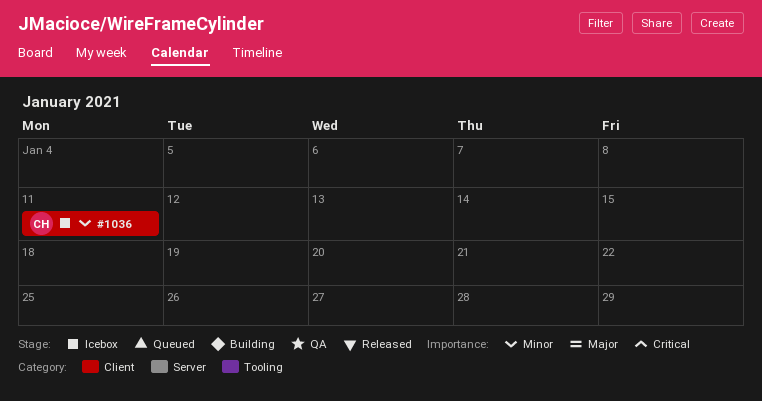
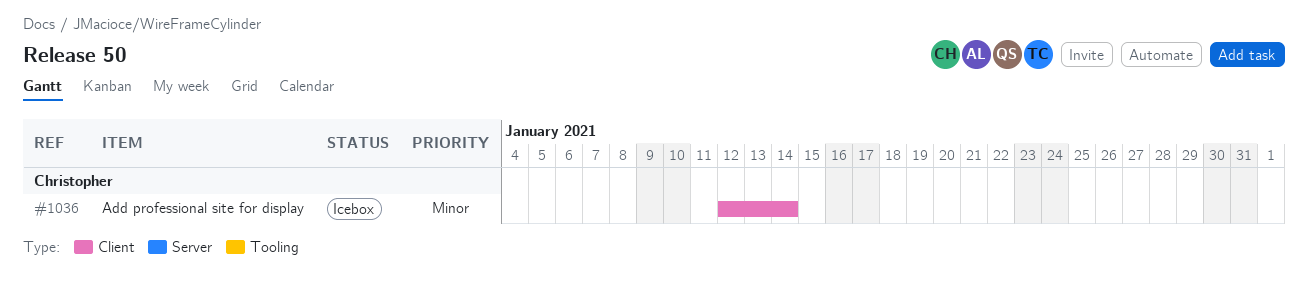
#1036, start: Jan 11 -> Jan 12
#1036, due: Jan 11 -> Jan 14

